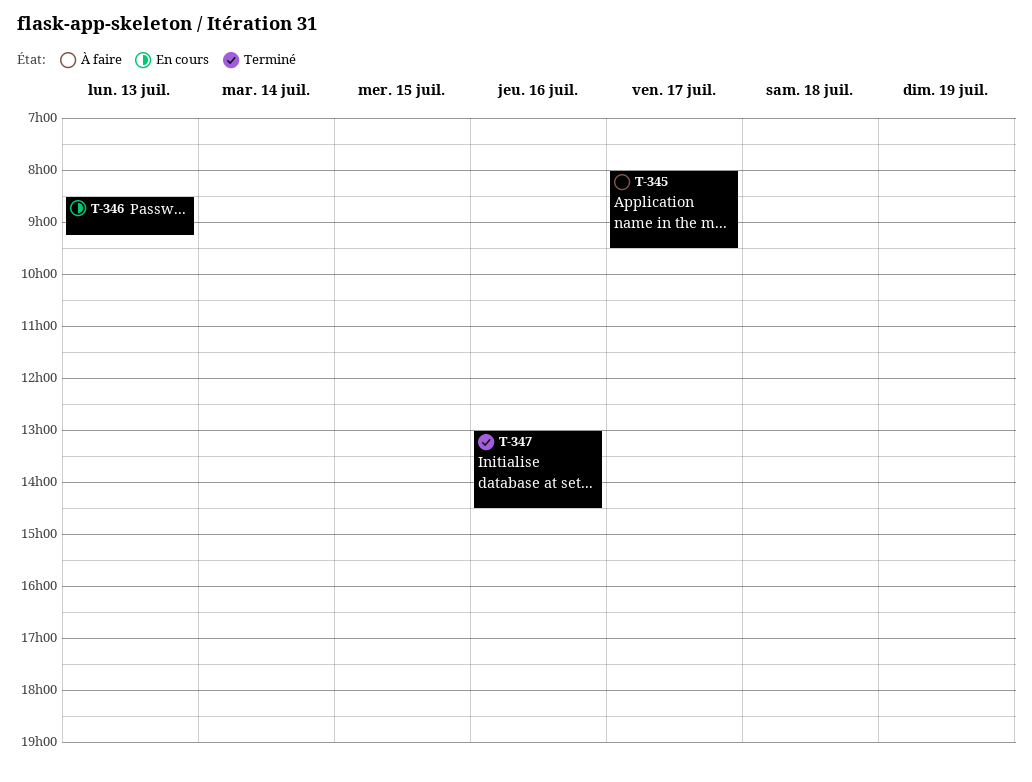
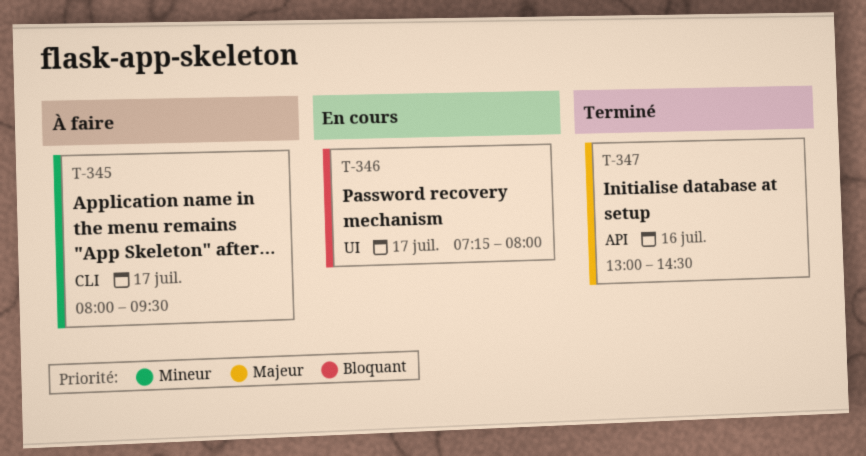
T-346, day: Jul 13 -> Jul 17
T-346, begins: 08:30 -> 07:15
T-346, ends: 09:15 -> 08:00

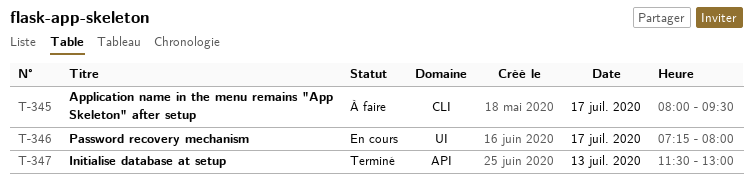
T-347, day: Jul 16 -> Jul 13
T-347, begins: 13:00 -> 11:30
T-347, ends: 14:30 -> 13:00

